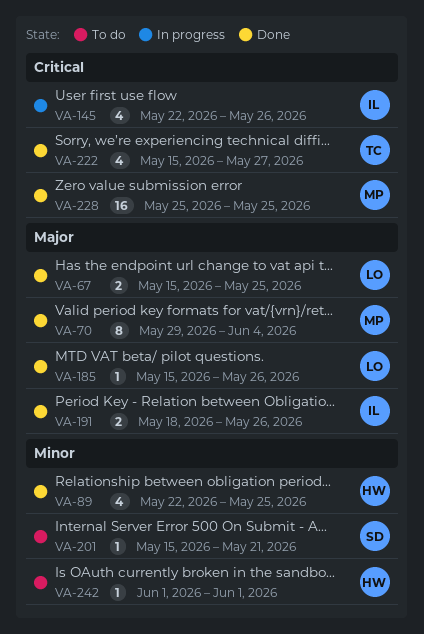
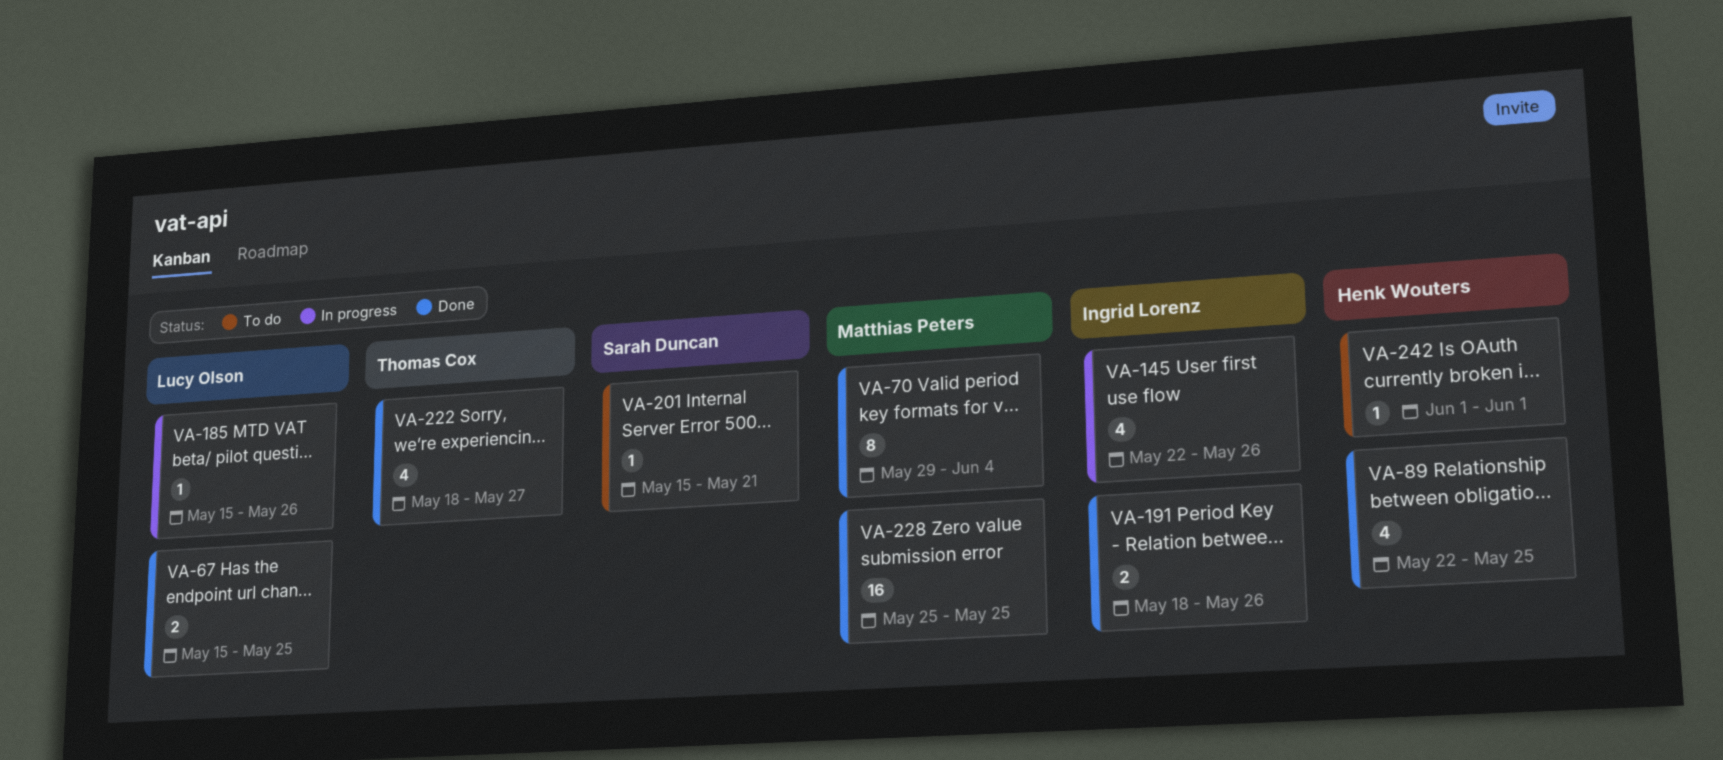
VA-185, status: Done -> In progress
VA-222, start: May 15 -> May 18

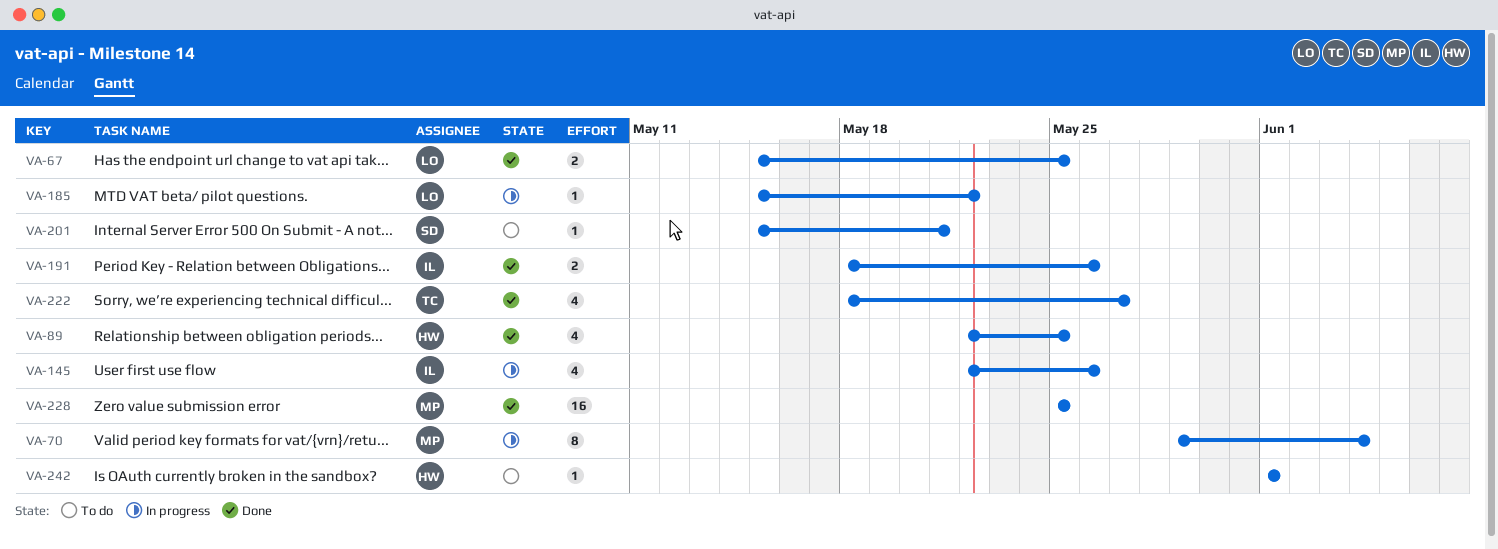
VA-70, status: Done -> In progress
VA-185, due: May 26 -> May 22

